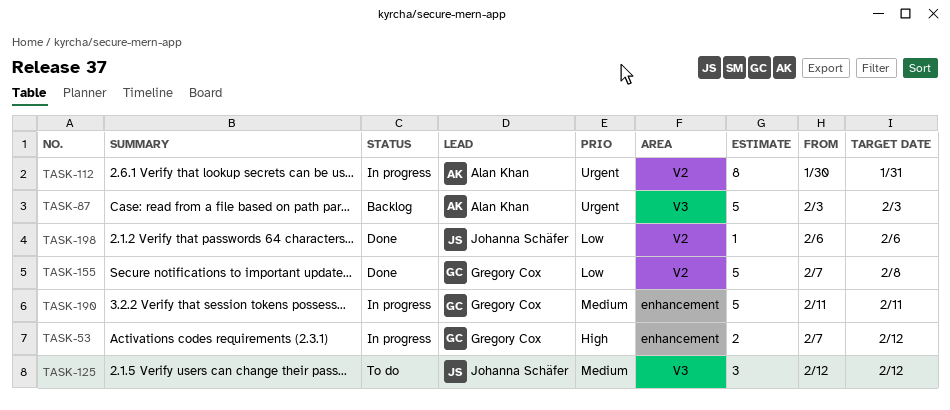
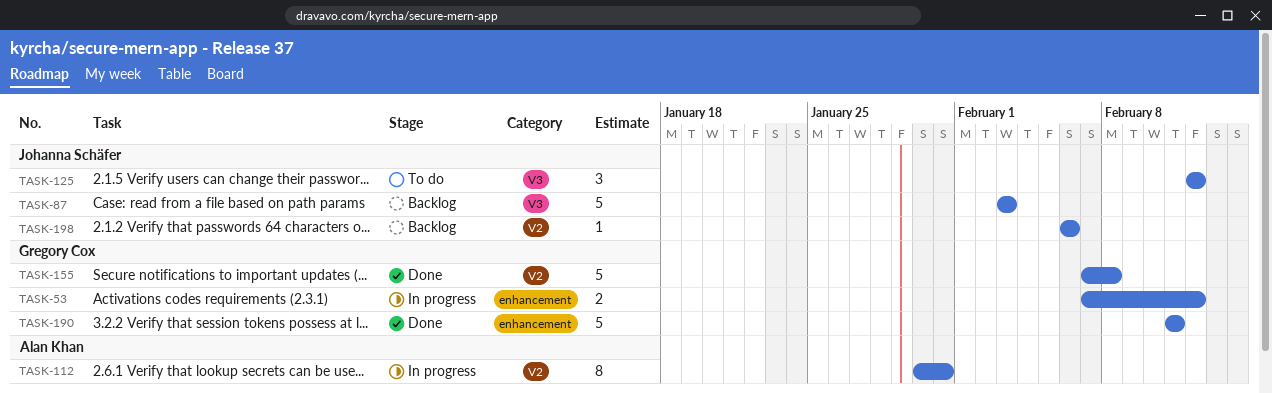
TASK-87, owner: Alan Khan -> Johanna Schäfer
TASK-190, status: In progress -> Done
TASK-198, status: Done -> Backlog

